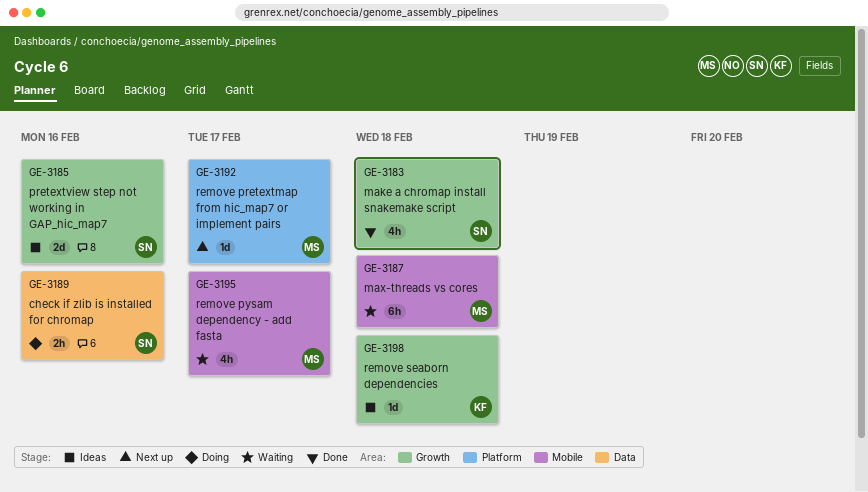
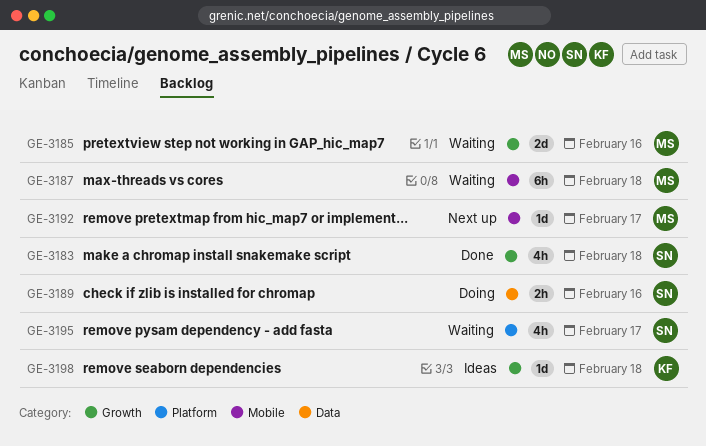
GE-3185, status: Ideas -> Waiting
GE-3185, owner: SN -> MS
GE-3192, label: Platform -> Mobile
GE-3195, owner: MS -> SN
GE-3195, label: Mobile -> Platform

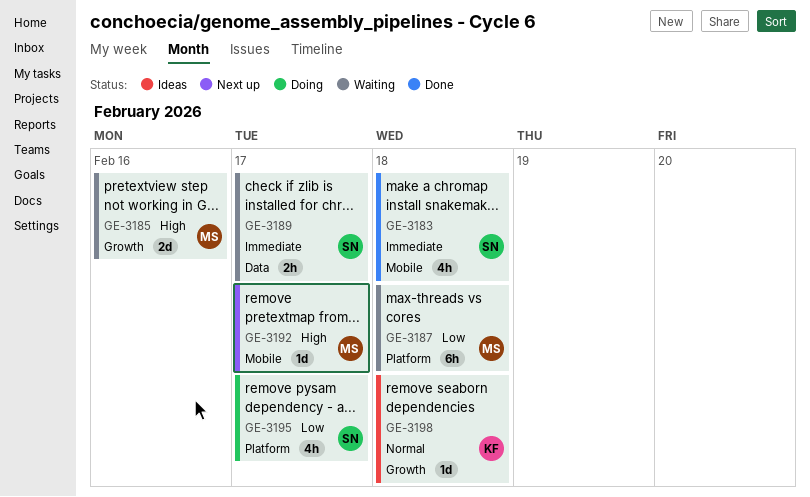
GE-3183, label: Growth -> Mobile
GE-3187, label: Mobile -> Platform
GE-3189, status: Doing -> Waiting
GE-3189, due: Feb 16 -> Feb 17
GE-3195, status: Waiting -> Doing

